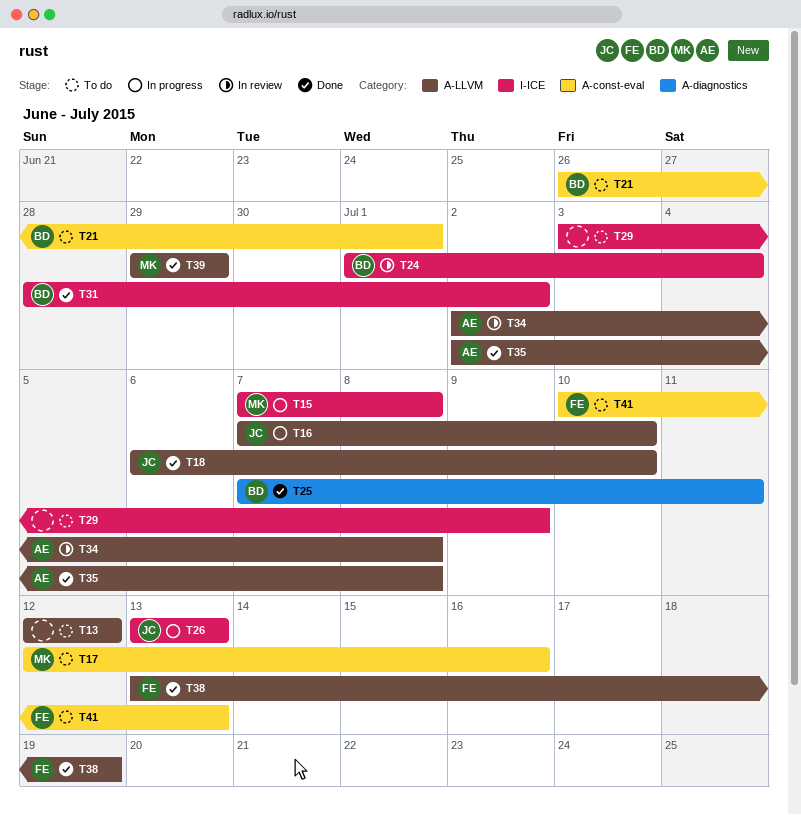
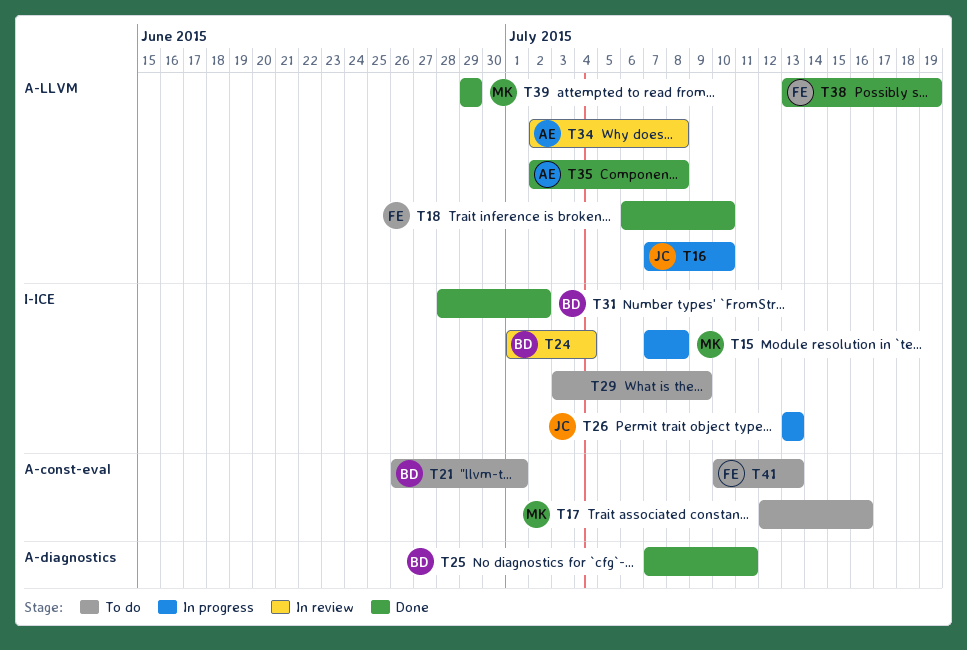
T13: present -> none
T18, owner: JC -> FE

